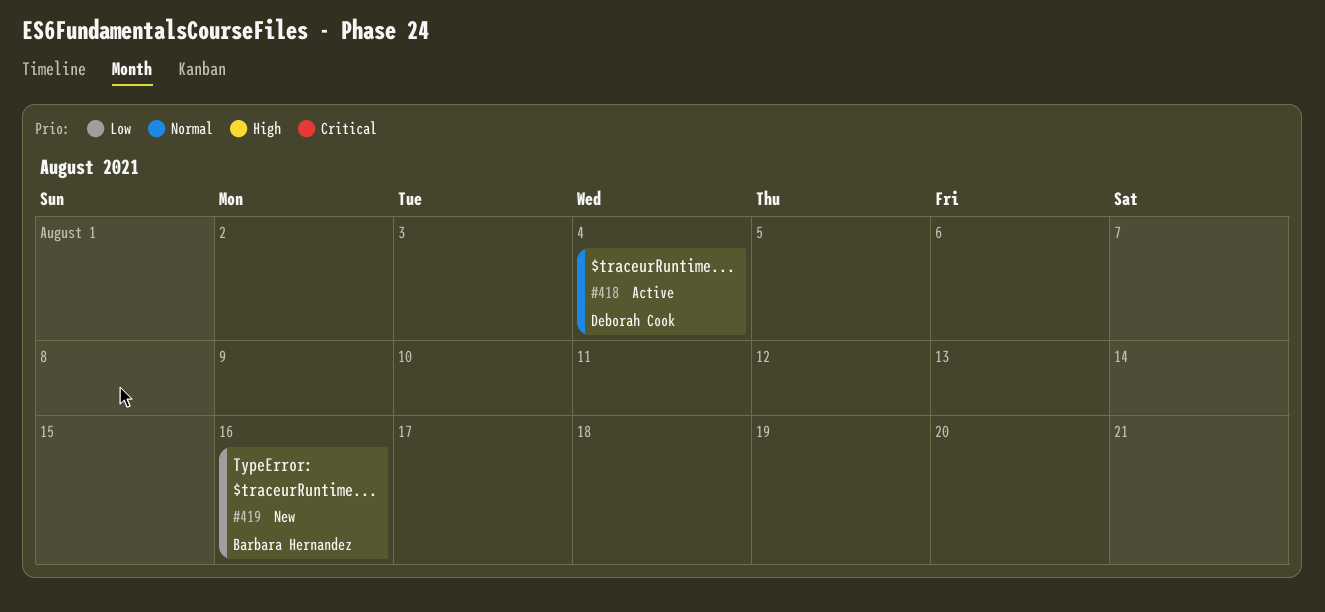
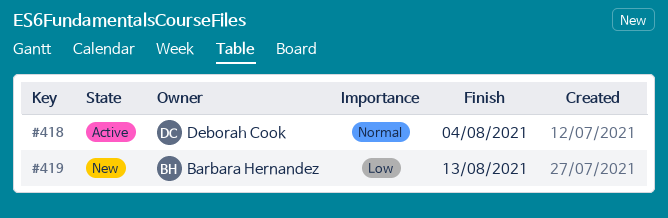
#419, due: Aug 16 -> Aug 13

